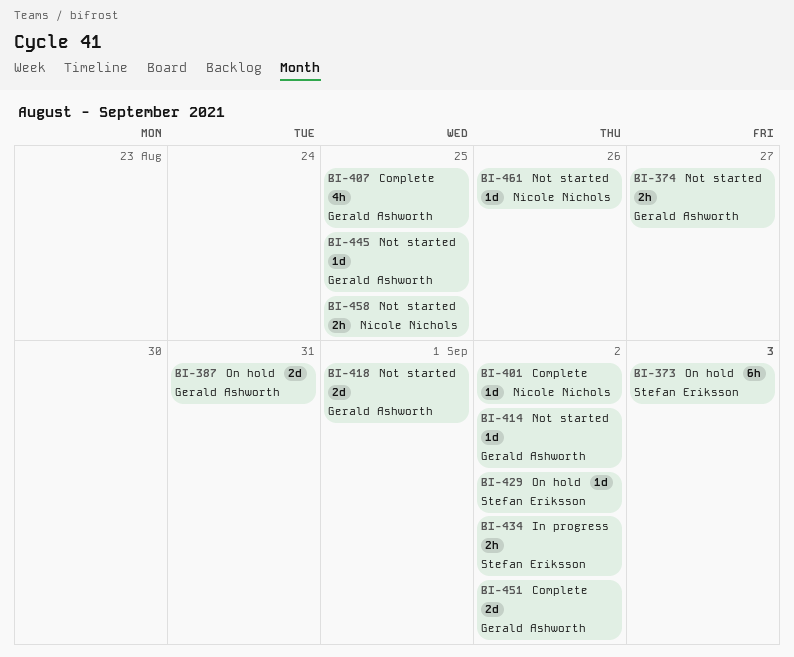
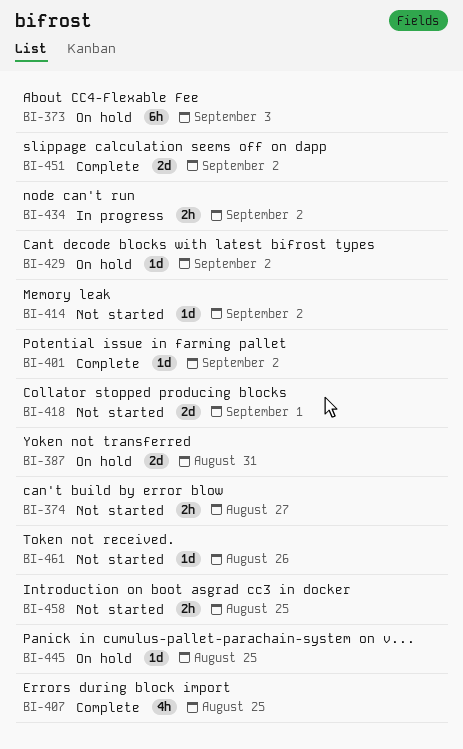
BI-445, status: Not started -> On hold

